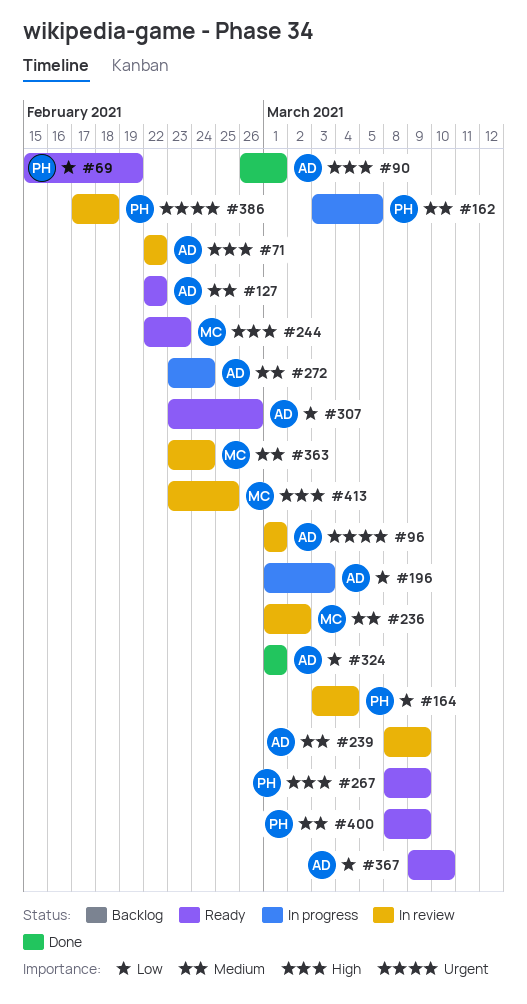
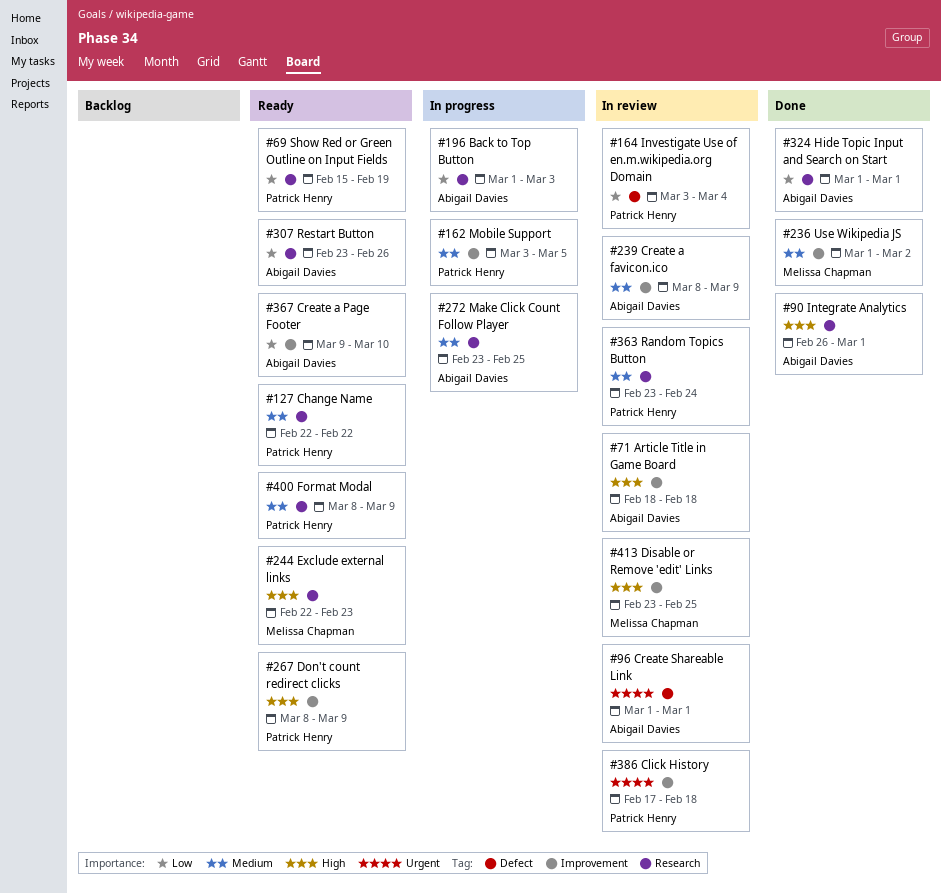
#71, start: Feb 22 -> Feb 18
#71, due: Feb 22 -> Feb 18
#127, owner: Abigail Davies -> Patrick Henry
#236, status: In review -> Done
#272, due: Feb 24 -> Feb 25
#363, owner: Melissa Chapman -> Patrick Henry

